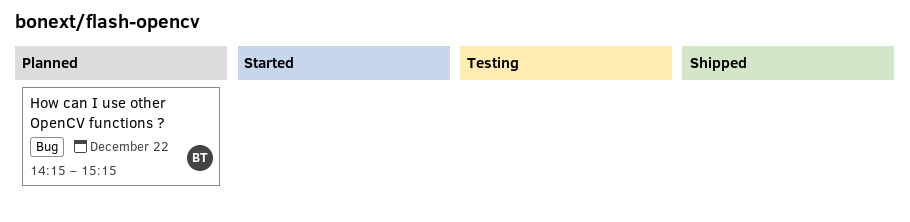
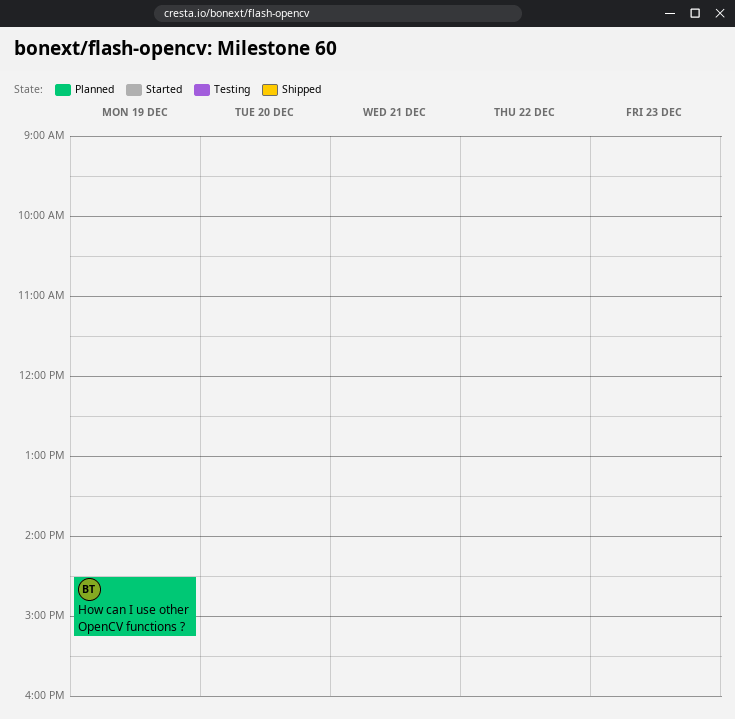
How can I use other OpenCV functions ?, day: Dec 22 -> Dec 19
How can I use other OpenCV functions ?, begins: 14:15 -> 14:30

